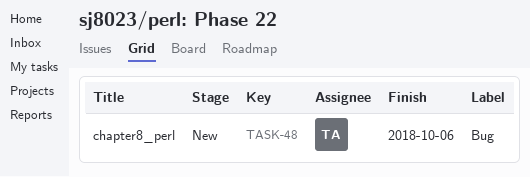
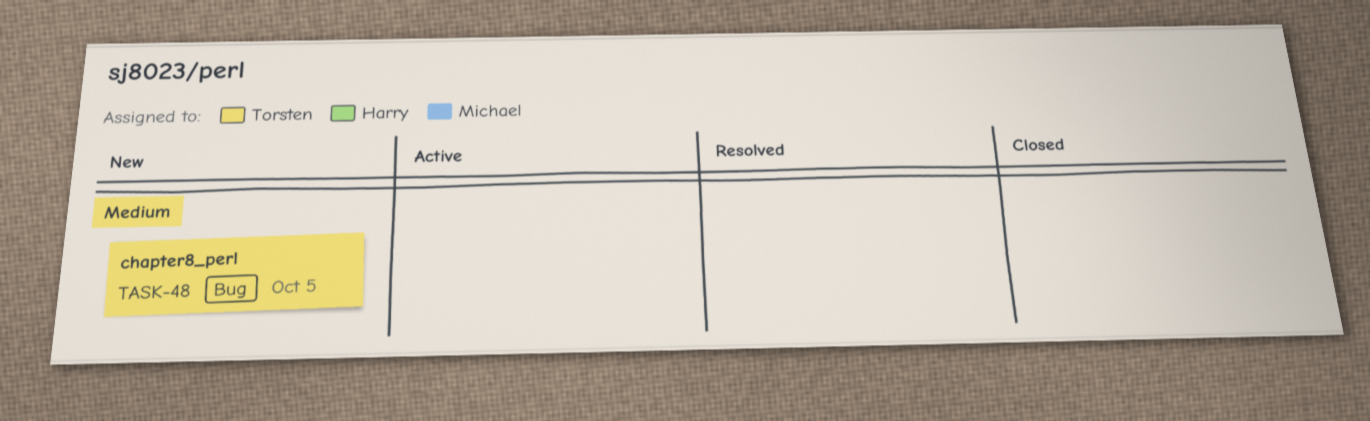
TASK-48, due: Oct 6 -> Oct 5

